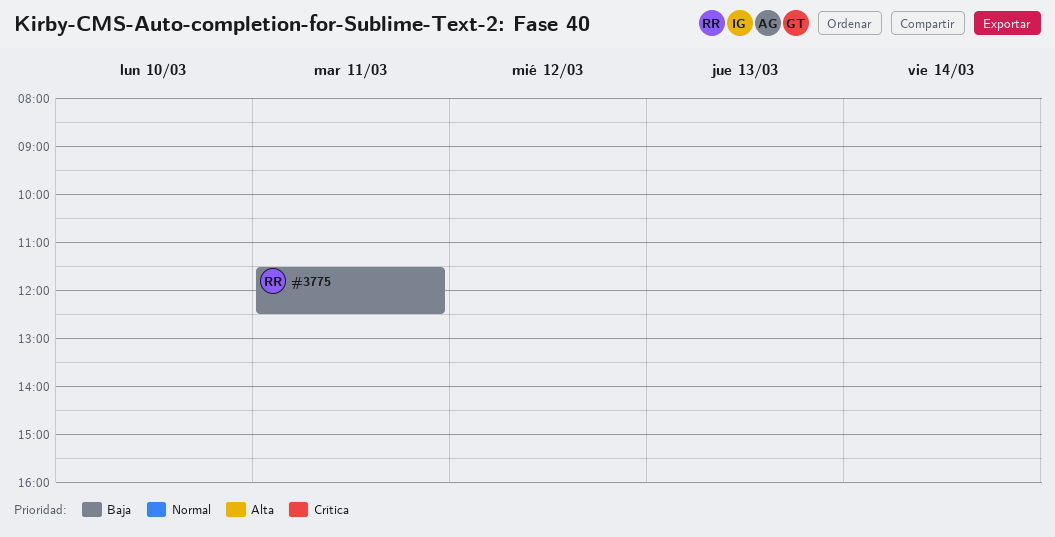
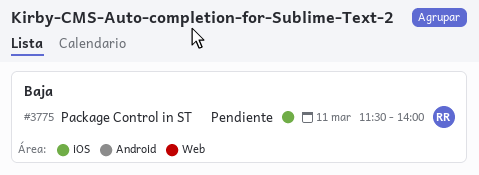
#3775, ends: 12:30 -> 14:00

